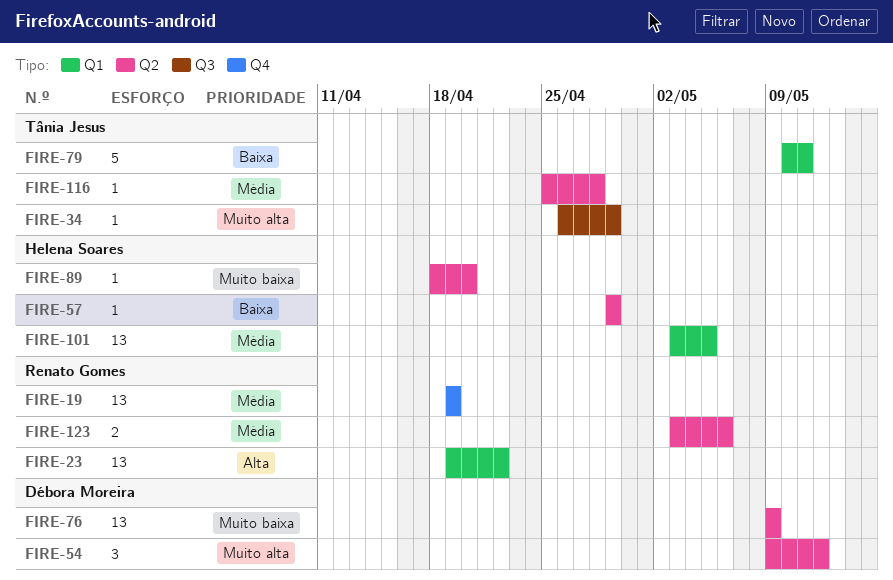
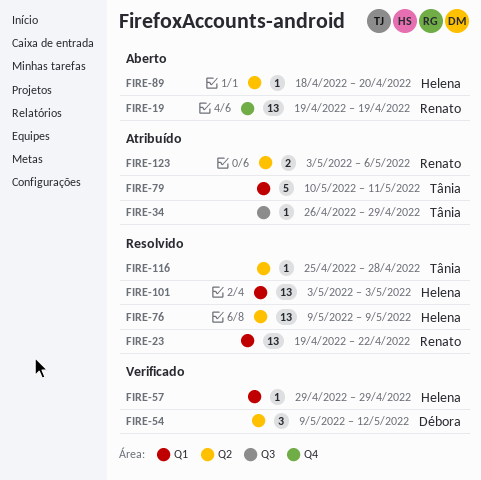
FIRE-57, label: Q2 -> Q1
FIRE-76, owner: Débora Moreira -> Helena Soares
FIRE-101, due: May 5 -> May 3

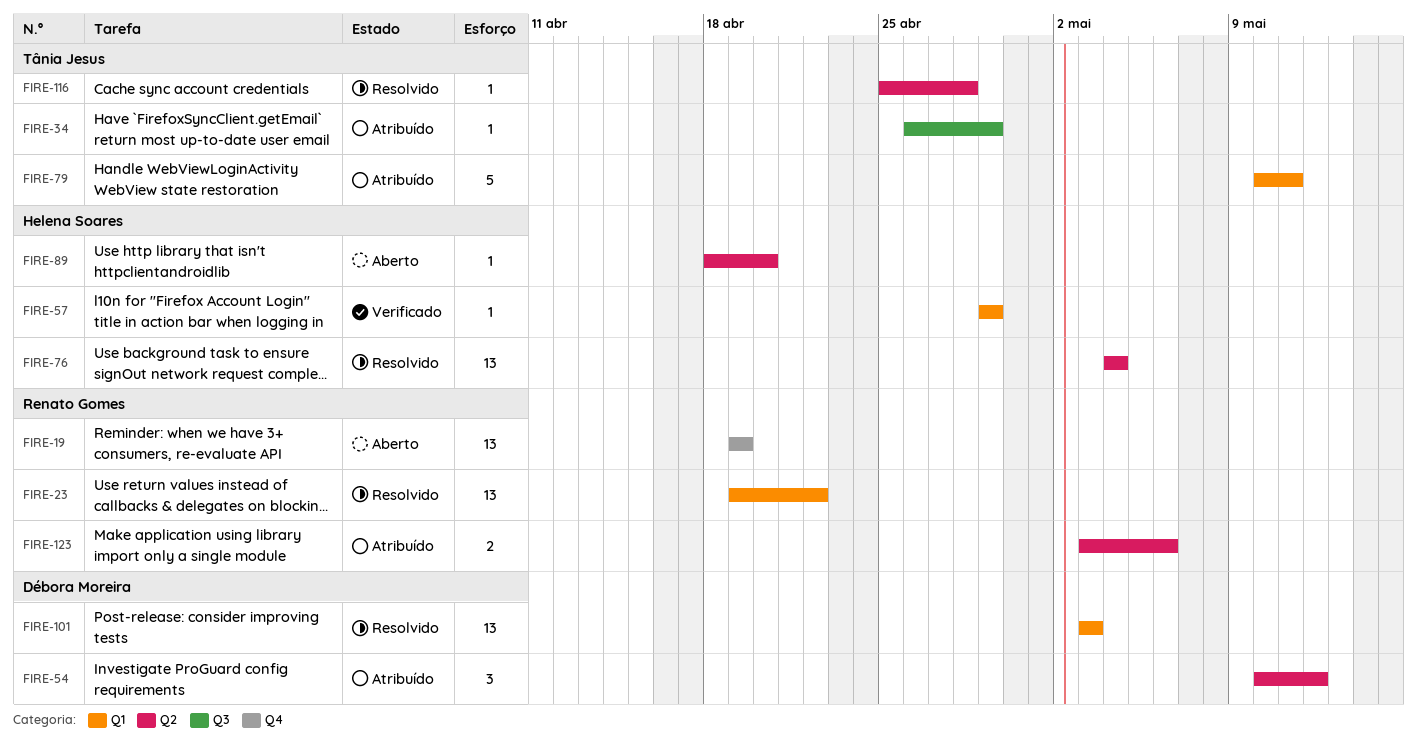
FIRE-54, status: Verificado -> Atribuído
FIRE-54, start: May 9 -> May 10
FIRE-76, start: May 9 -> May 4
FIRE-76, due: May 9 -> May 4
FIRE-101, owner: Helena Soares -> Débora Moreira

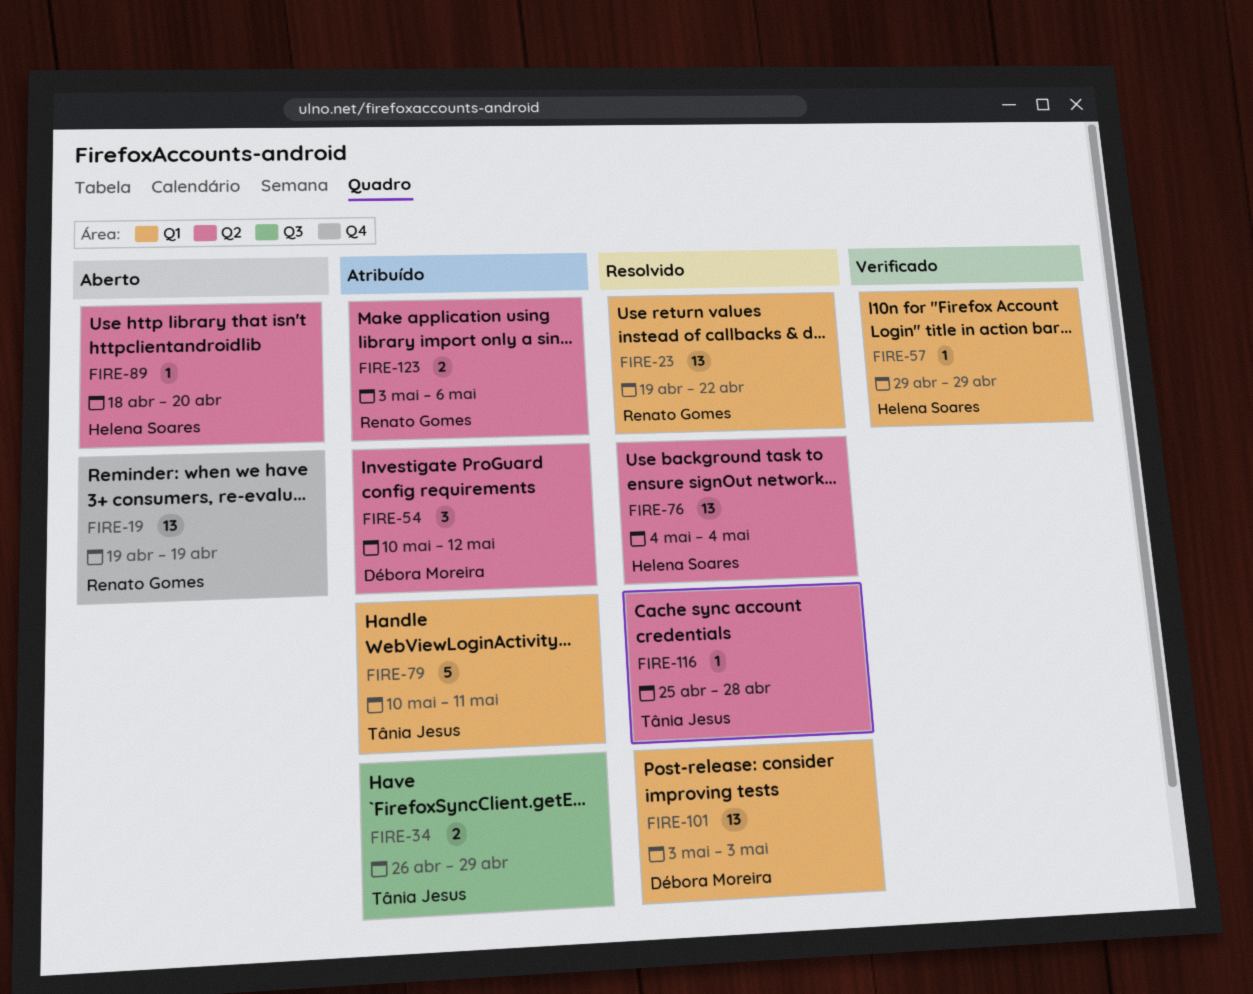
FIRE-34, estimate: 1 -> 2

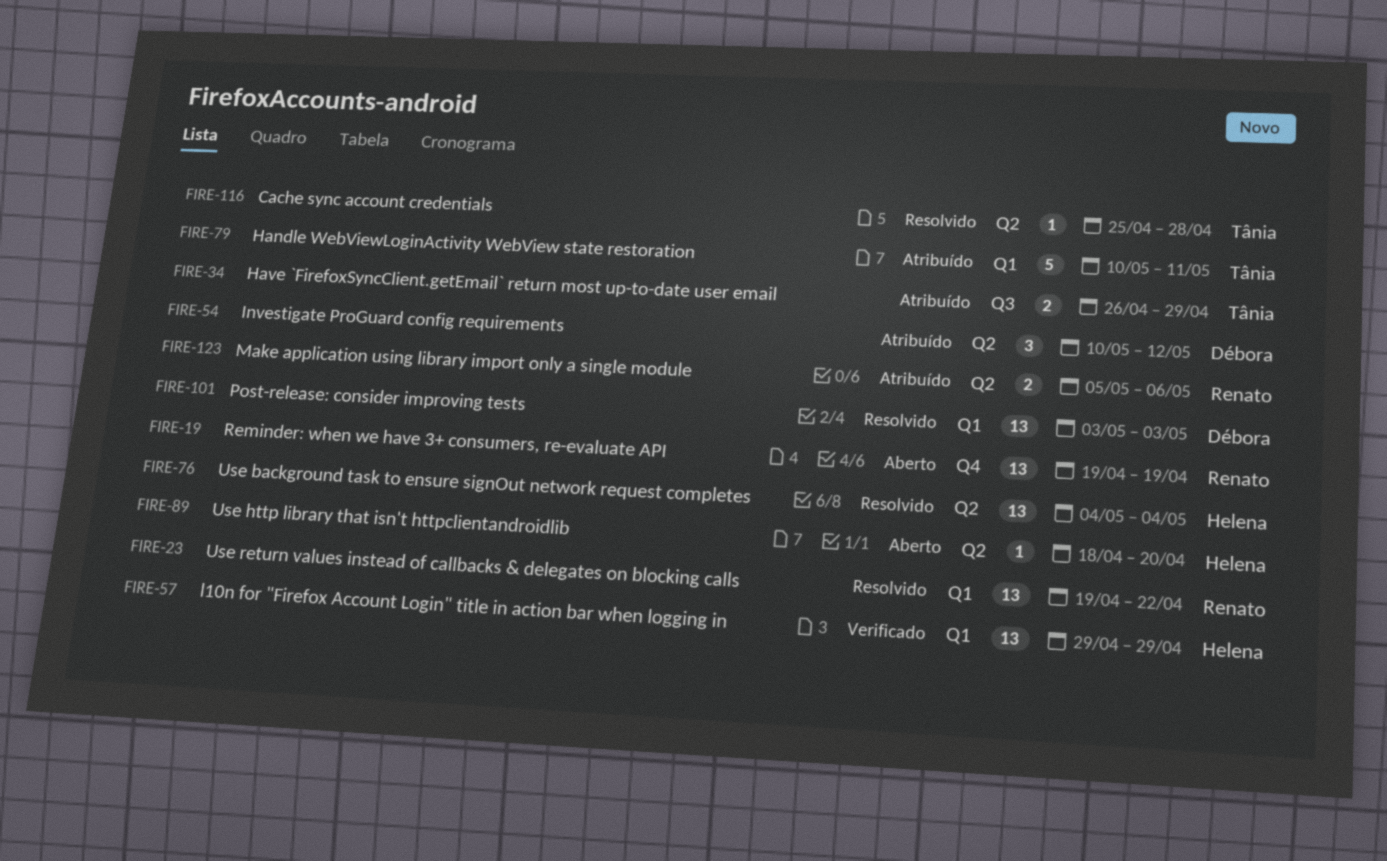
FIRE-57, estimate: 1 -> 13
FIRE-123, start: May 3 -> May 5

